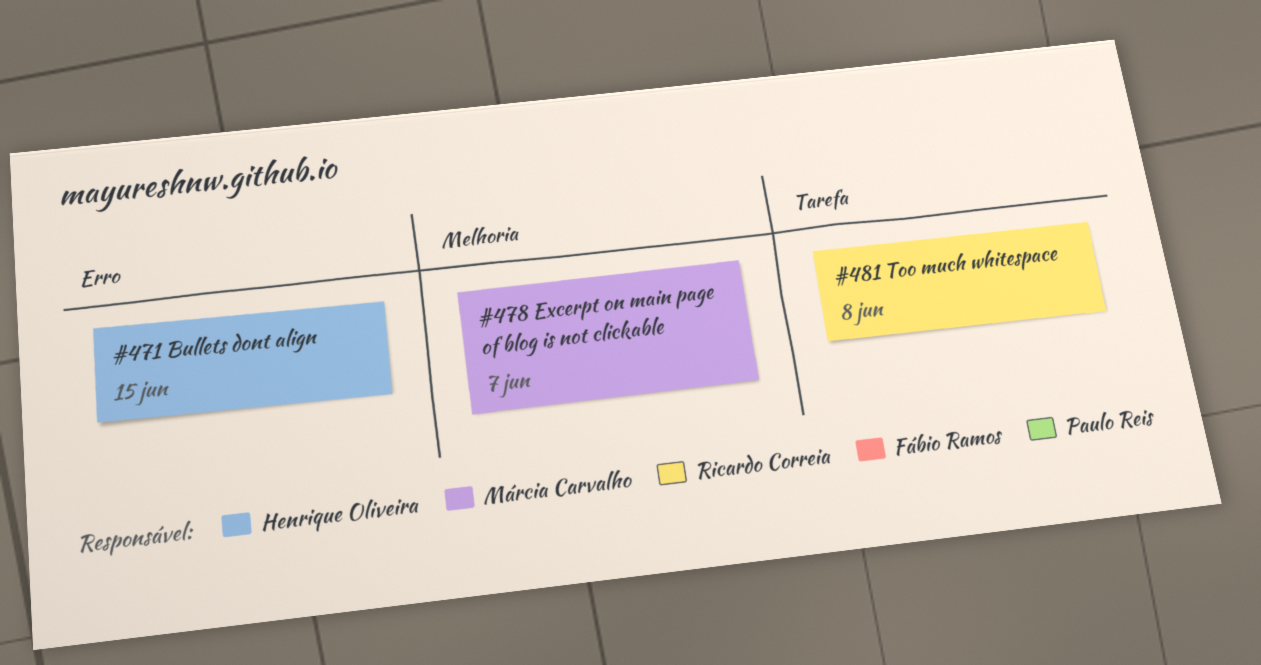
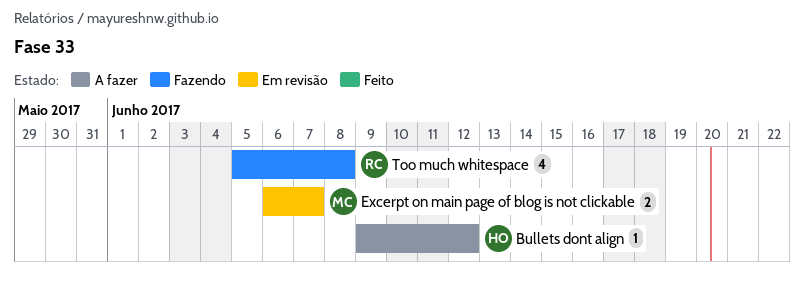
Bullets dont align, due: Jun 15 -> Jun 12

